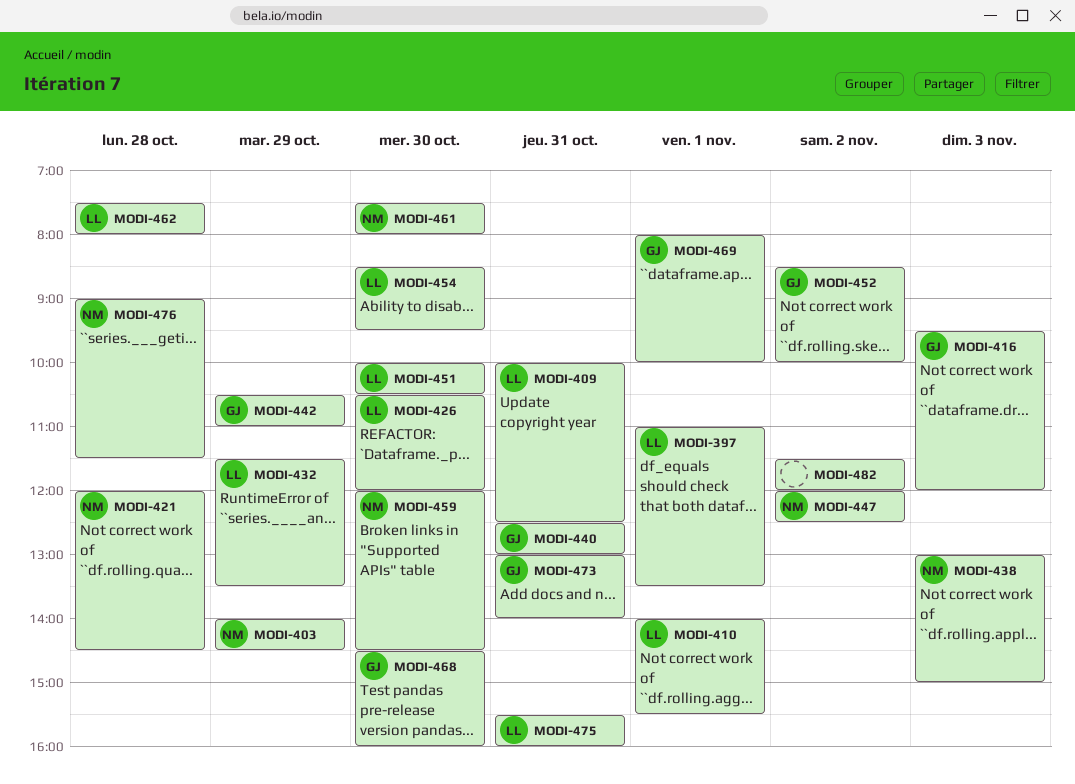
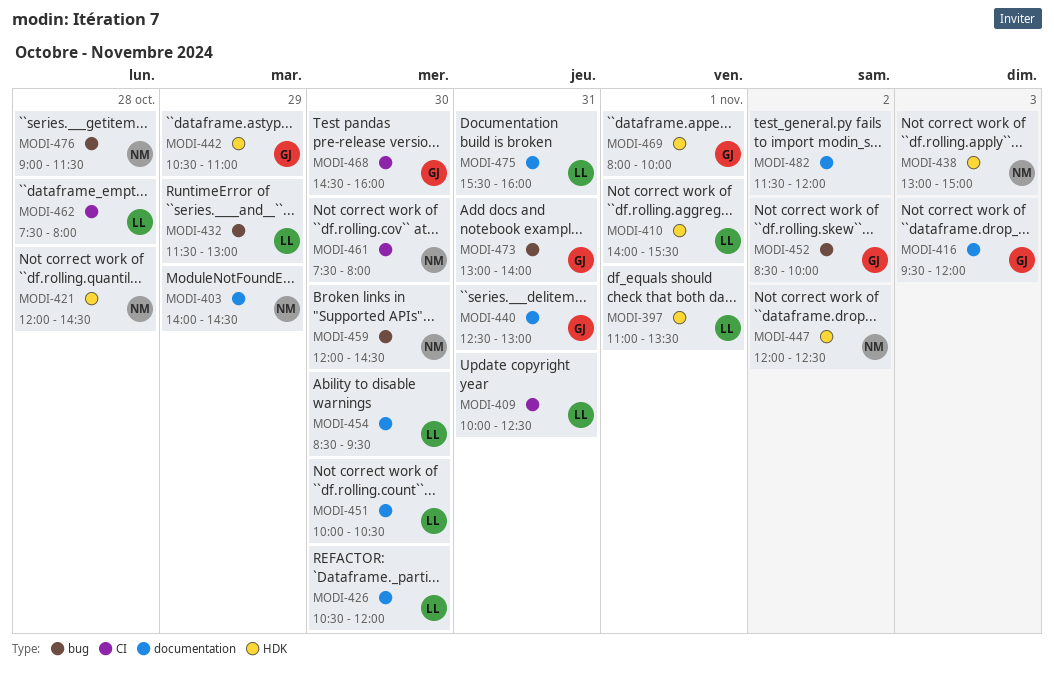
MODI-432, ends: 13:30 -> 13:00

